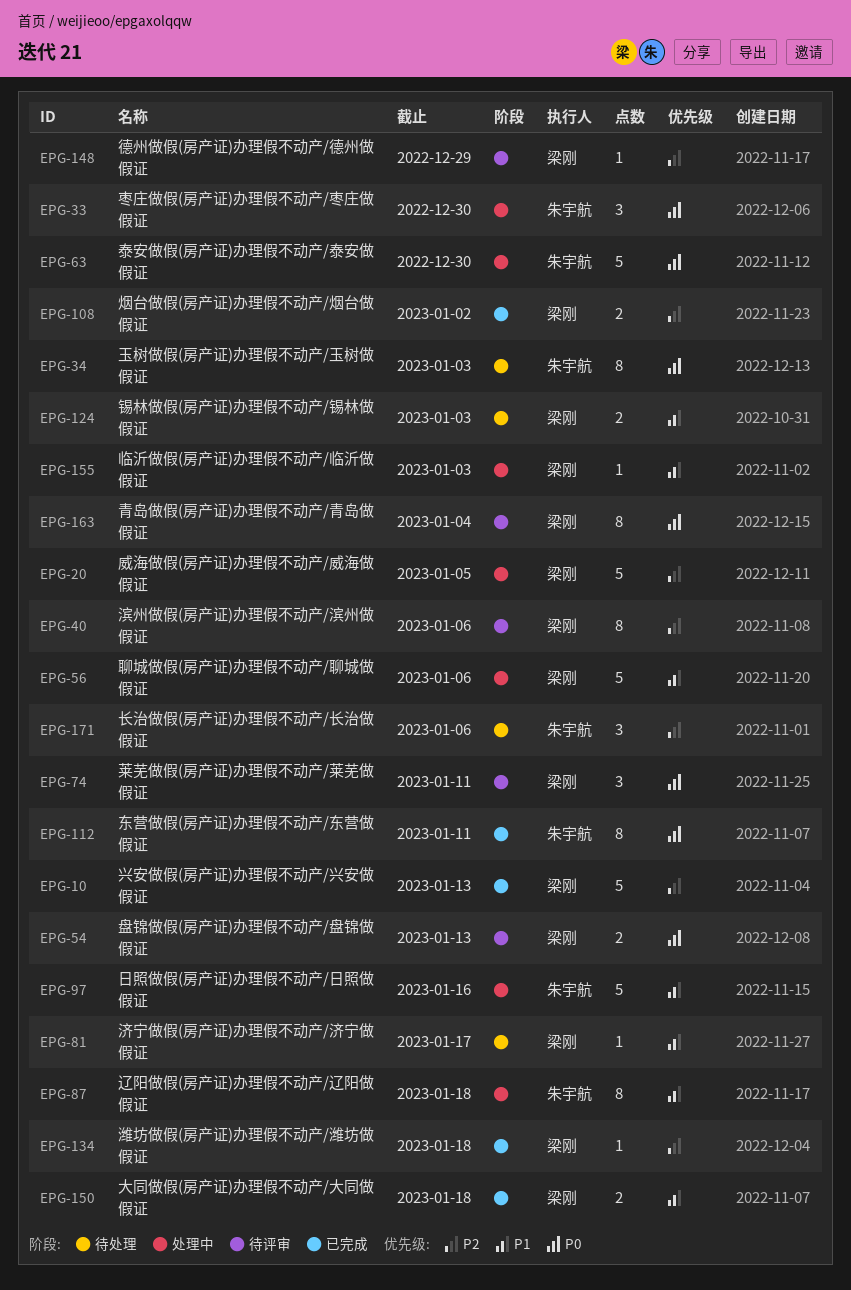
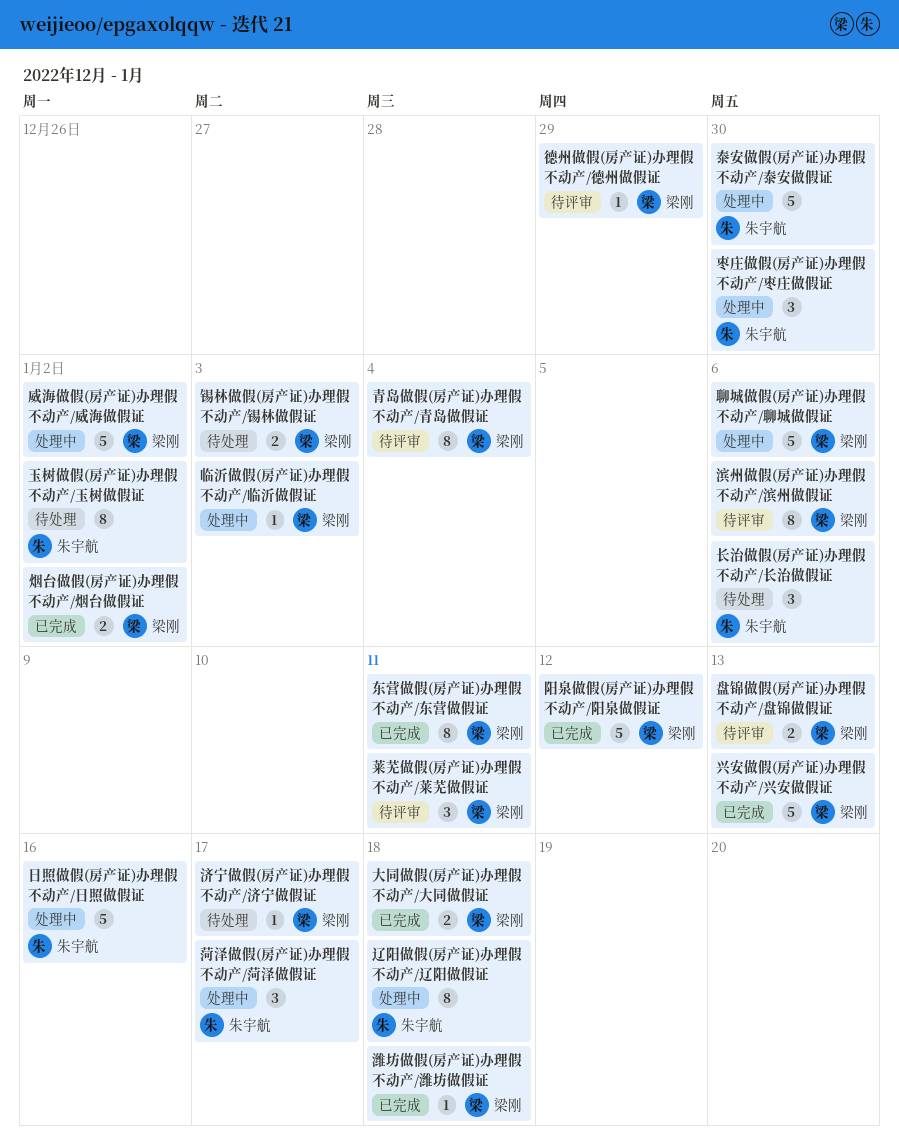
东营做假(房产证)办理假不动产/东营做假证, owner: 朱宇航 -> 梁刚
威海做假(房产证)办理假不动产/威海做假证, due: Jan 5 -> Jan 2
玉树做假(房产证)办理假不动产/玉树做假证, due: Jan 3 -> Jan 2
菏泽做假(房产证)办理假不动产/菏泽做假证: none -> present
阳泉做假(房产证)办理假不动产/阳泉做假证: none -> present

